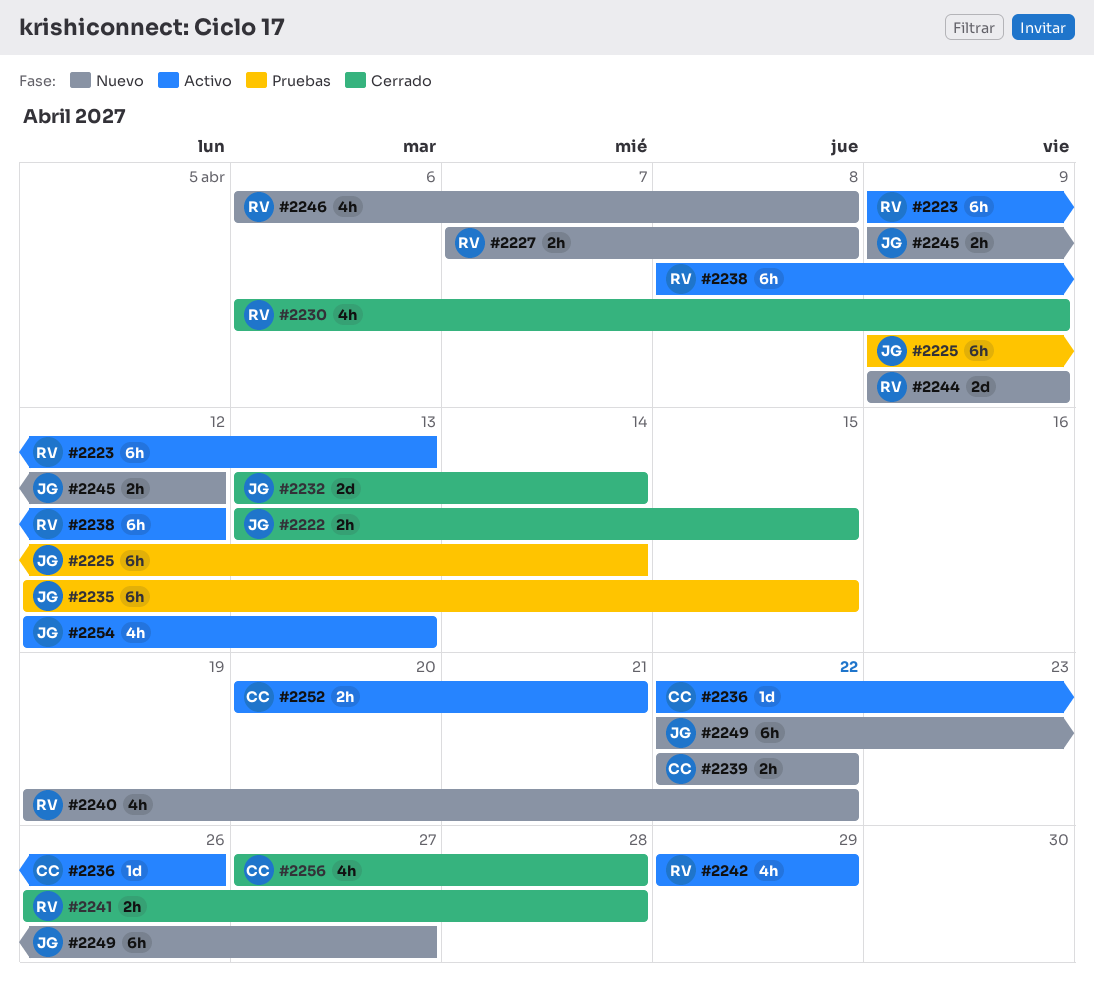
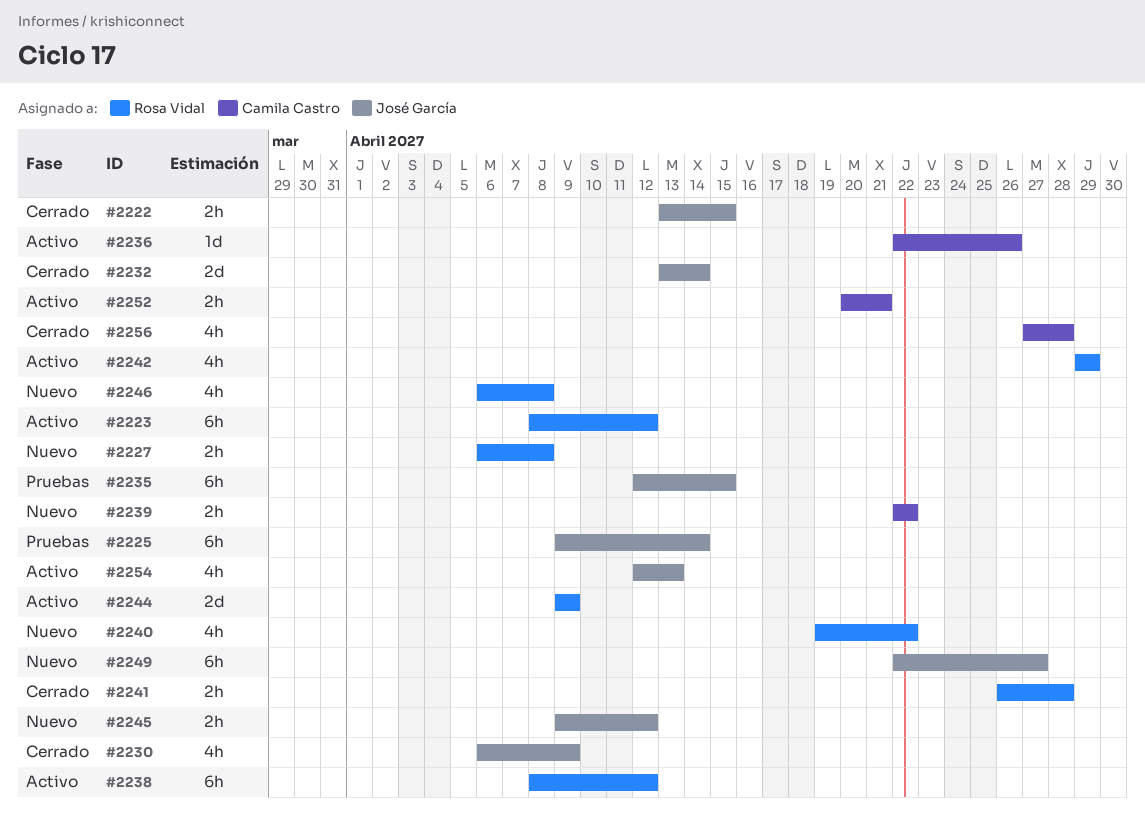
#2223, start: Apr 9 -> Apr 8
#2223, due: Apr 13 -> Apr 12
#2227, start: Apr 7 -> Apr 6
#2230, owner: Rosa Vidal -> José García
#2244, status: Nuevo -> Activo

